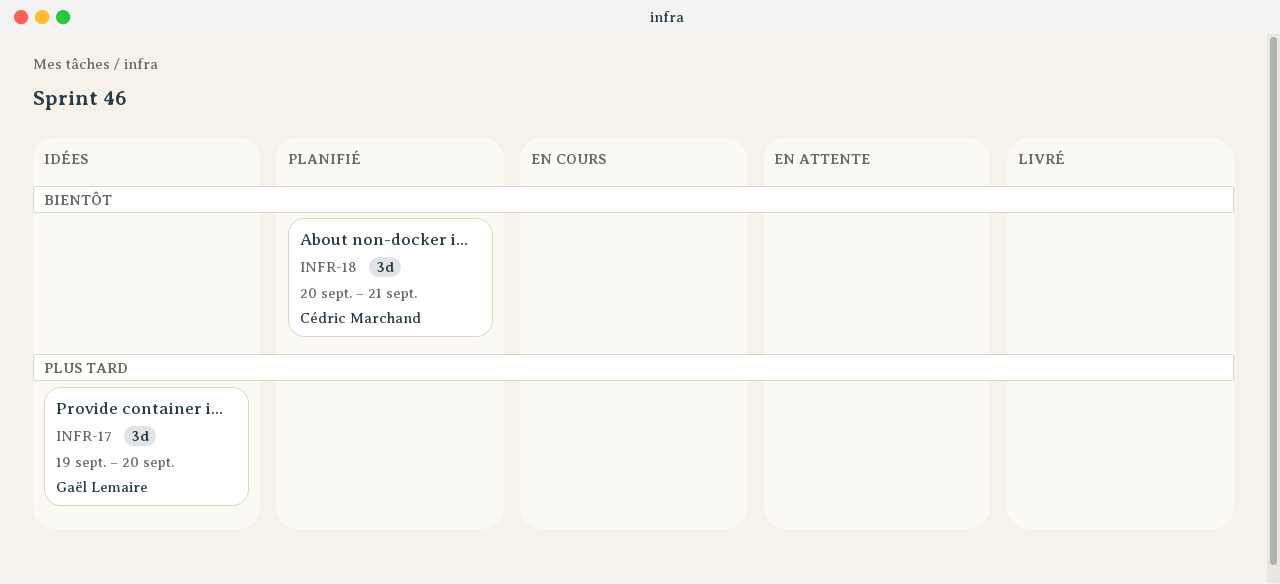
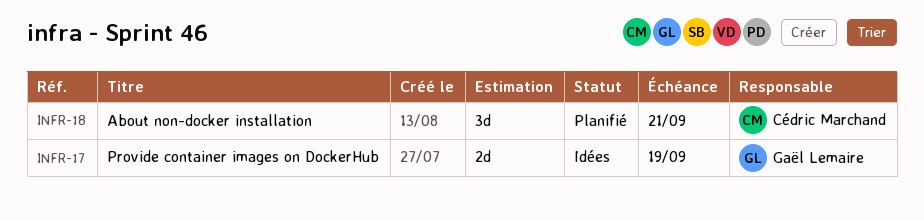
INFR-17, estimate: 3d -> 2d
INFR-17, due: Sep 20 -> Sep 19

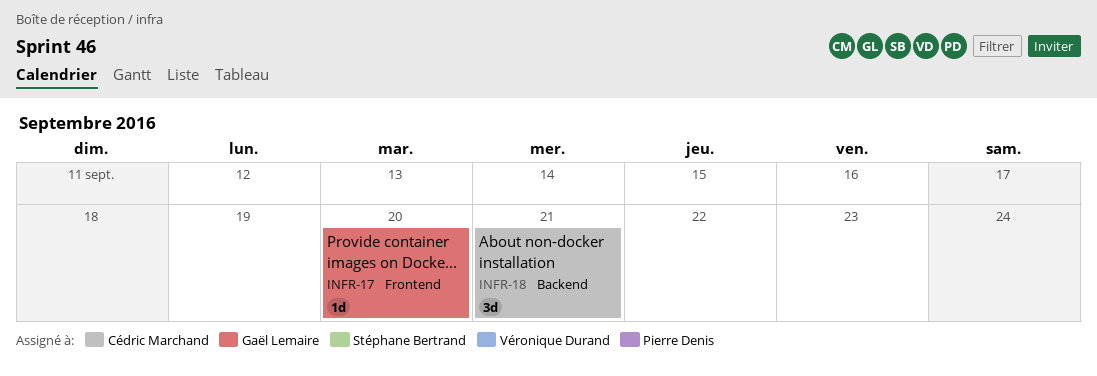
INFR-17, estimate: 2d -> 1d
INFR-17, due: Sep 19 -> Sep 20

